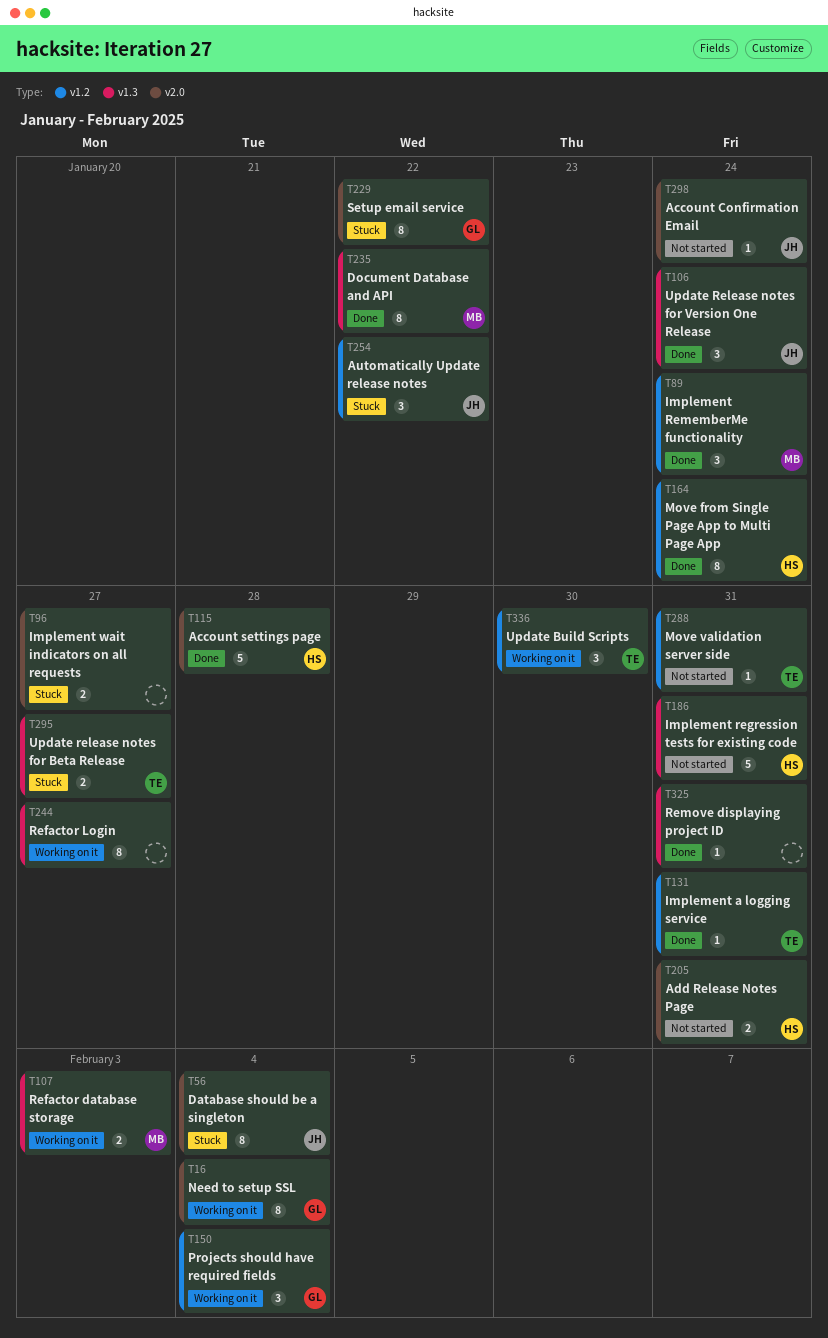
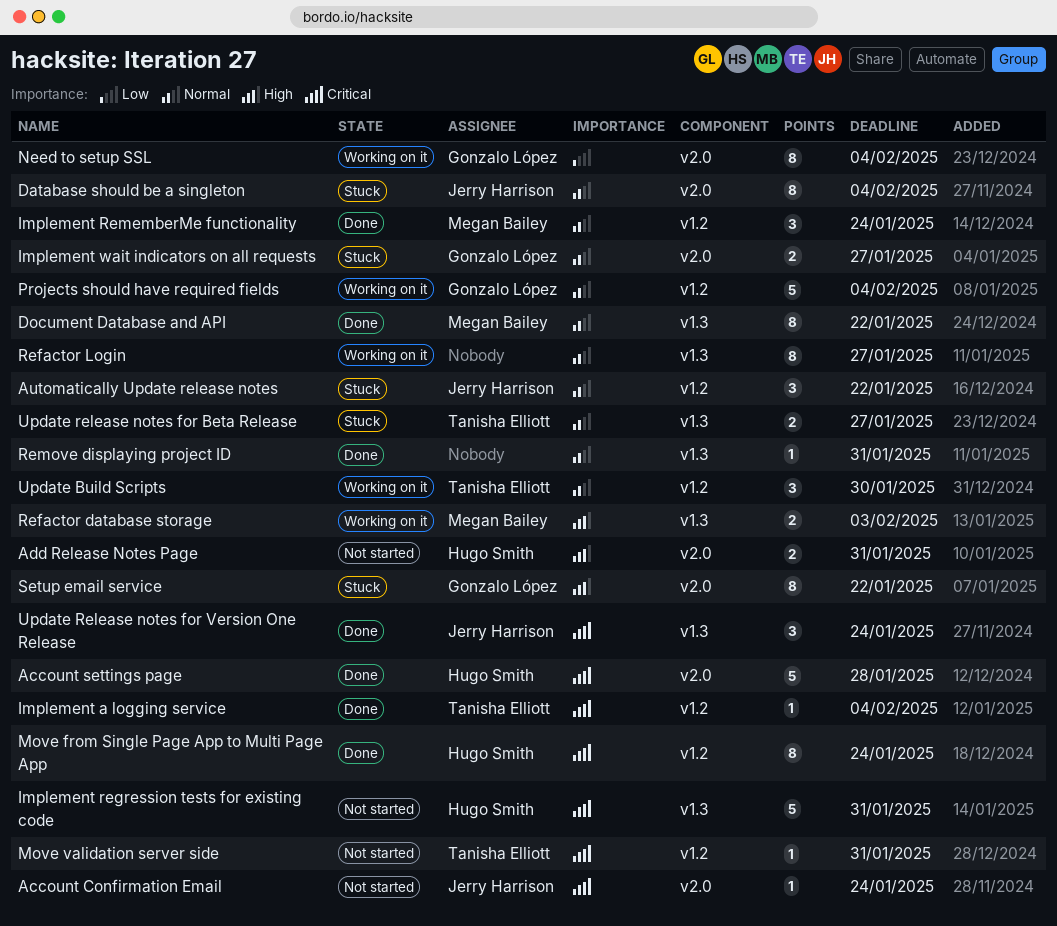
Implement a logging service, due: Jan 31 -> Feb 4
Implement wait indicators on all requests, owner: none -> Gonzalo López
Projects should have required fields, estimate: 3 -> 5

